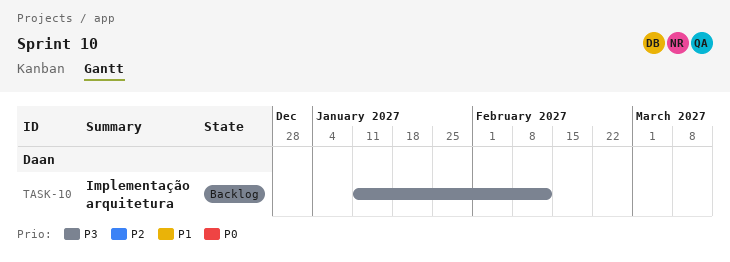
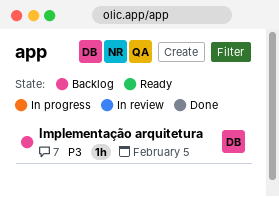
Implementação arquitetura, due: Feb 12 -> Feb 5

